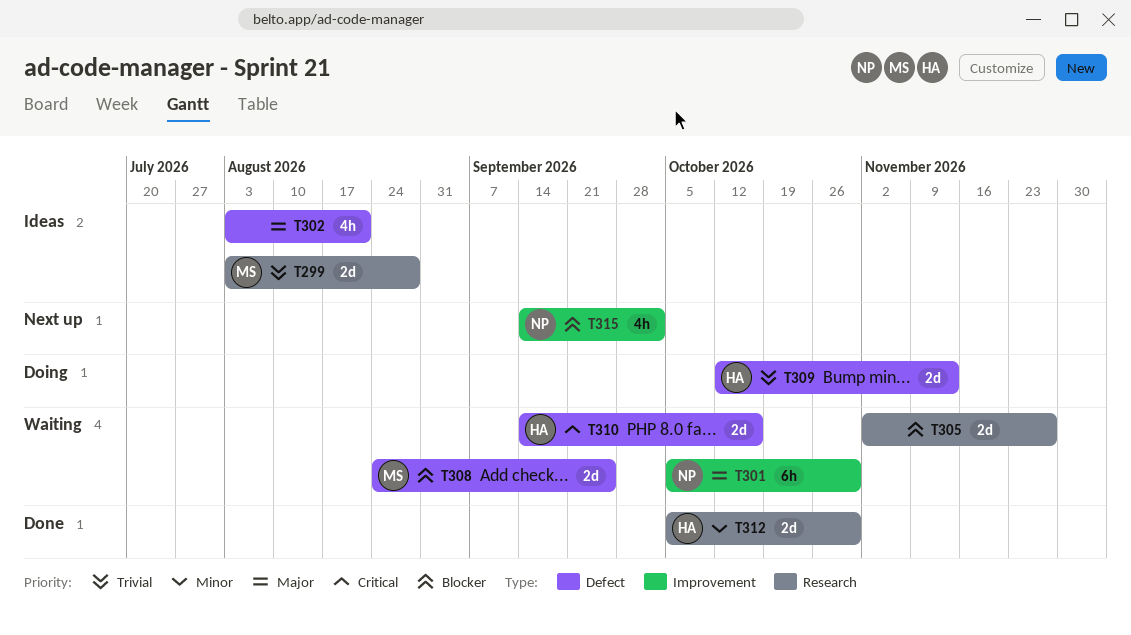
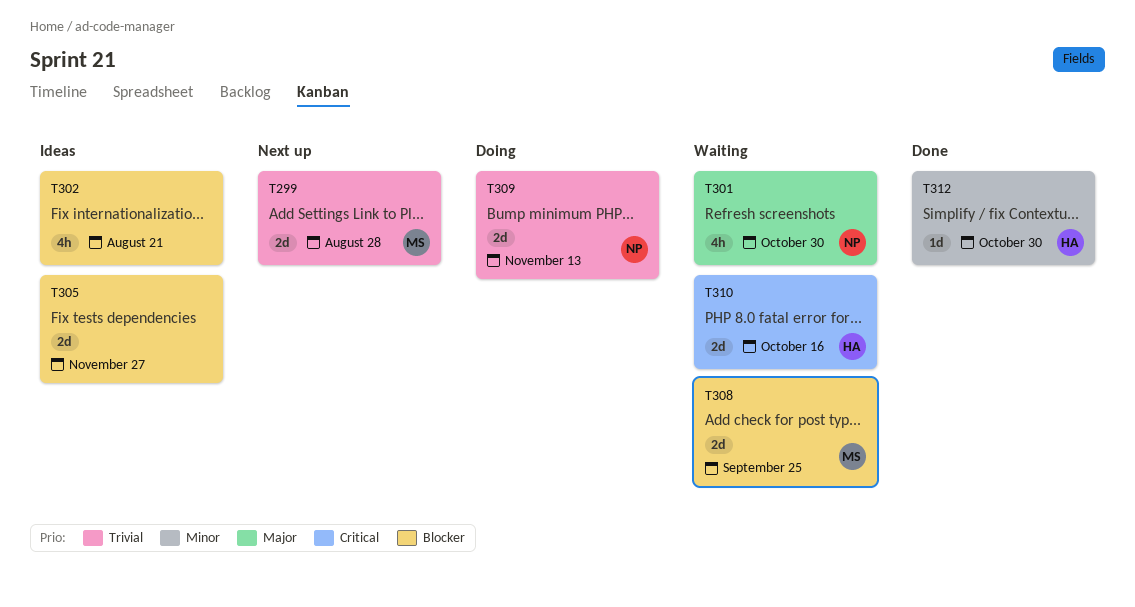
T299, status: Ideas -> Next up
T301, estimate: 6h -> 4h
T302, priority: Major -> Blocker
T305, status: Waiting -> Ideas
T309, owner: HA -> NP
T312, estimate: 2d -> 1d
T315: present -> none

